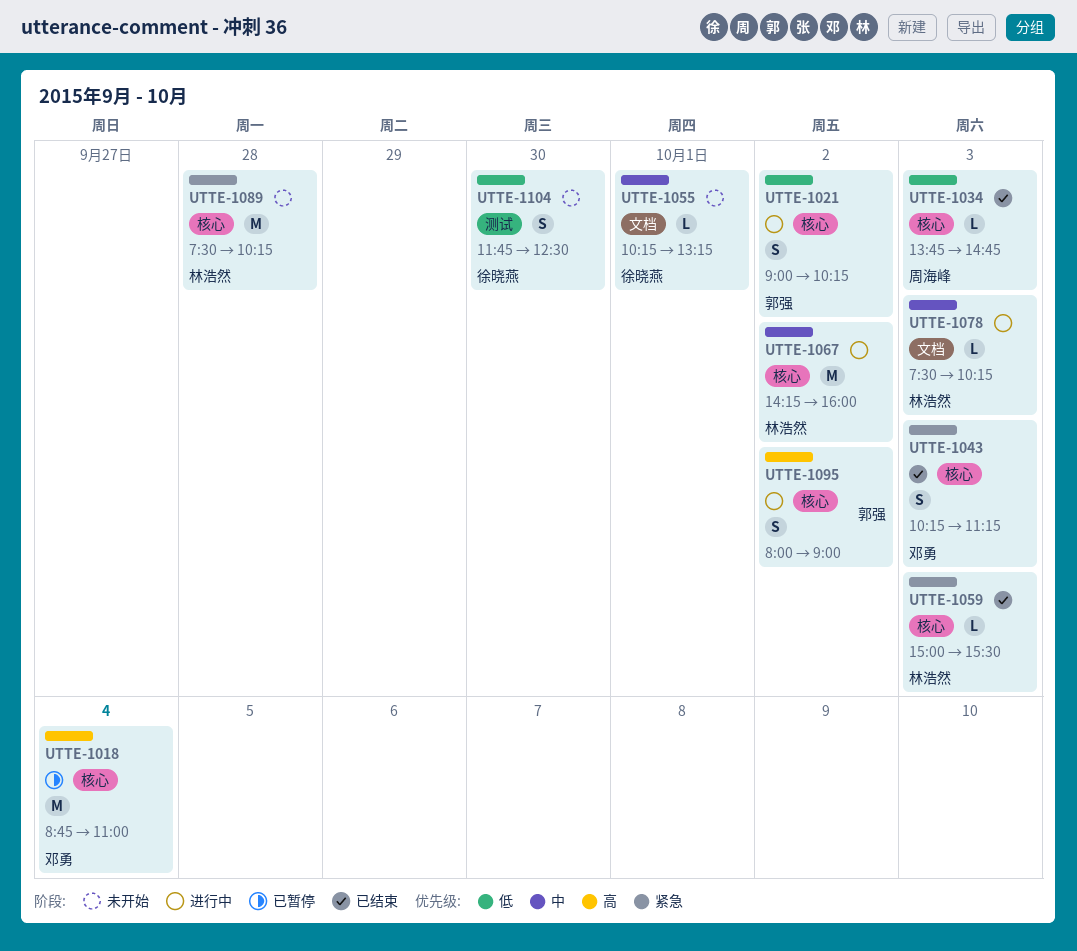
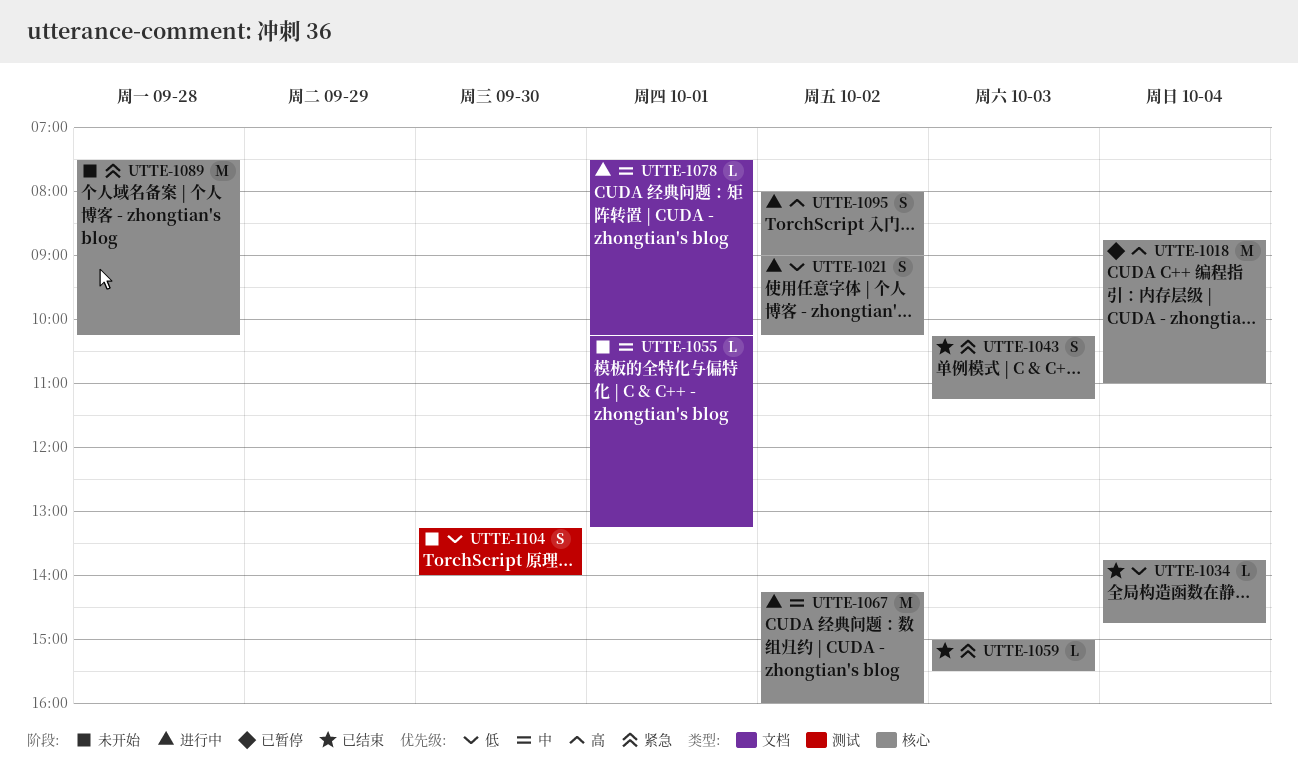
UTTE-1034, day: Oct 3 -> Oct 4
UTTE-1078, day: Oct 3 -> Oct 1
UTTE-1104, begins: 11:45 -> 13:15
UTTE-1104, ends: 12:30 -> 14:00

